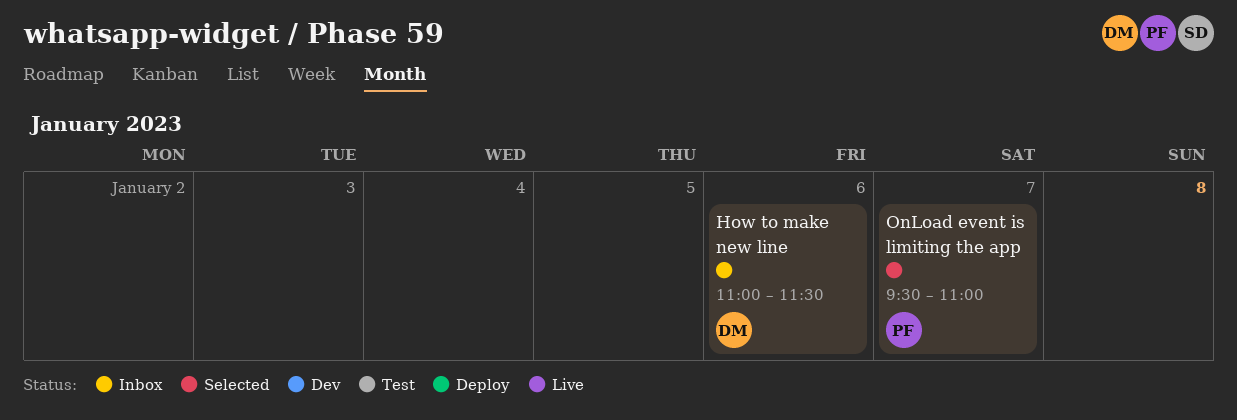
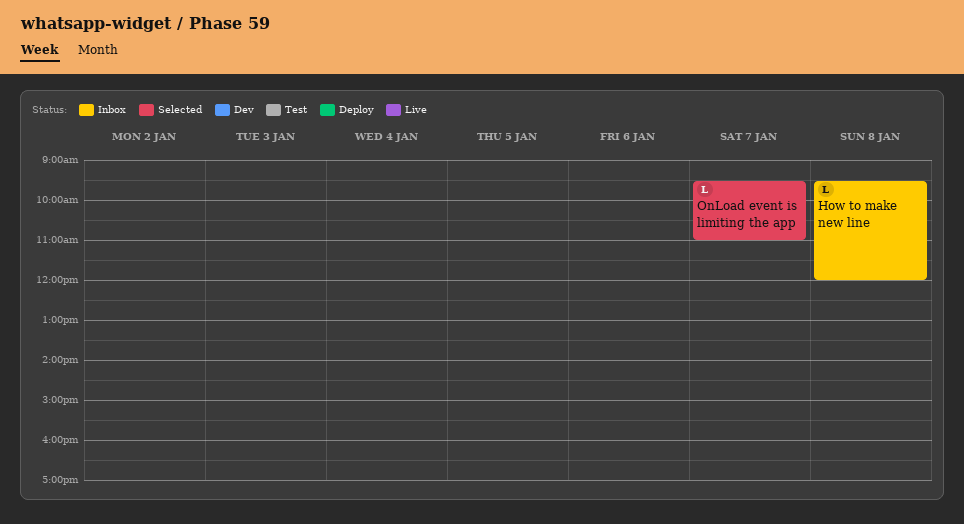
How to make new line, day: Jan 6 -> Jan 8
How to make new line, begins: 11:00 -> 09:30
How to make new line, ends: 11:30 -> 12:00

